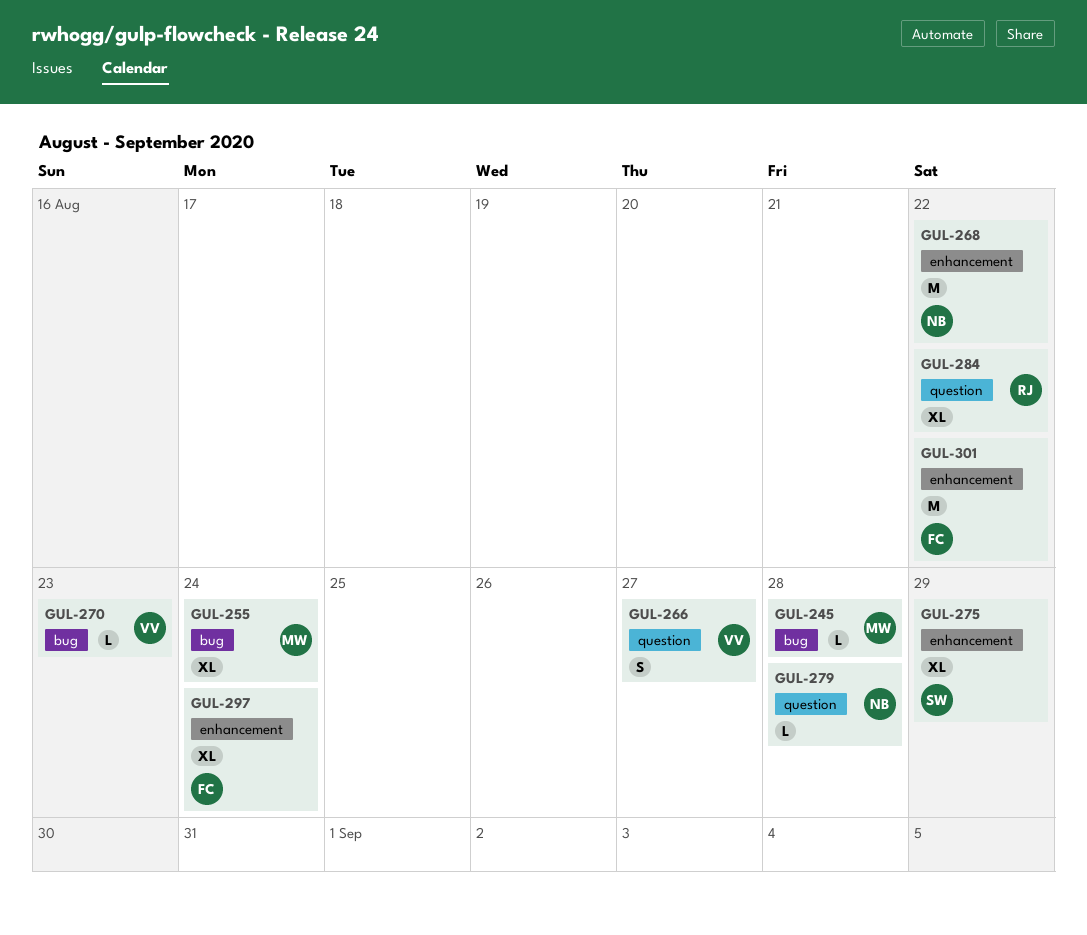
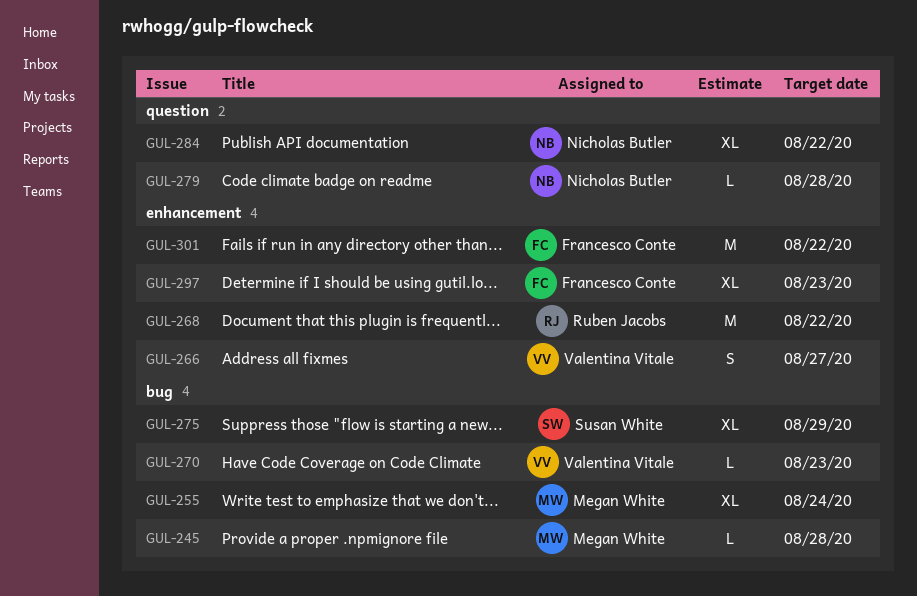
GUL-266, label: question -> enhancement
GUL-268, owner: Nicholas Butler -> Ruben Jacobs
GUL-275, label: enhancement -> bug
GUL-284, owner: Ruben Jacobs -> Nicholas Butler
GUL-297, due: Aug 24 -> Aug 23

